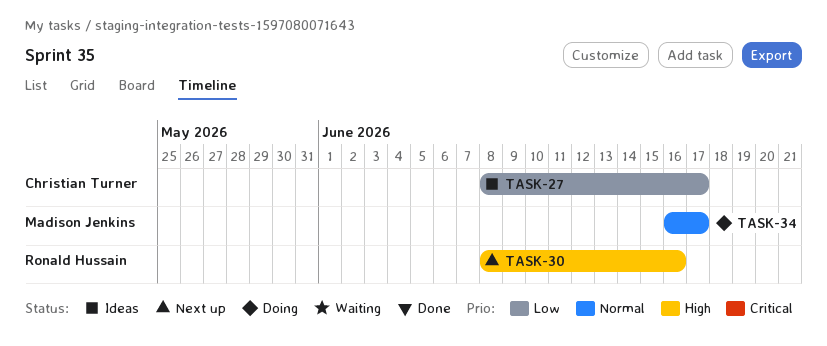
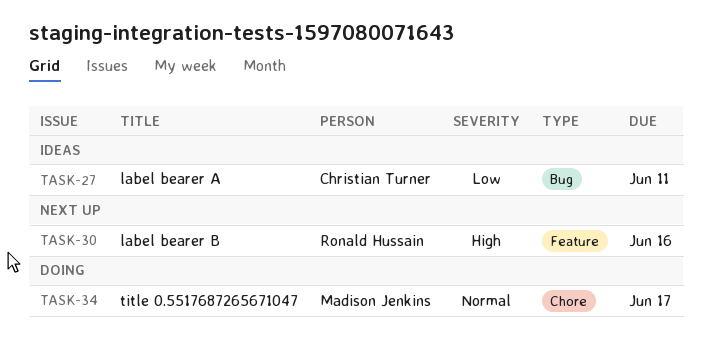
TASK-27, due: Jun 17 -> Jun 11

